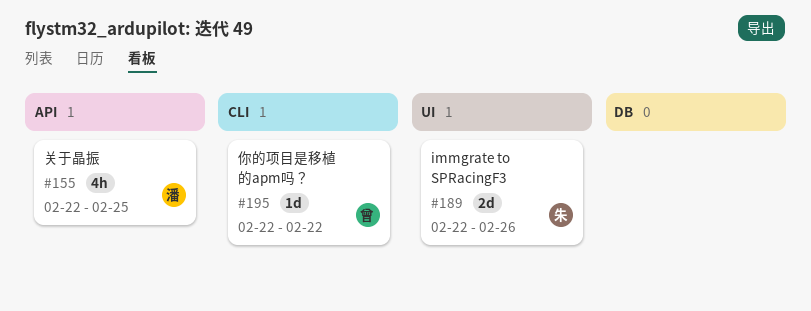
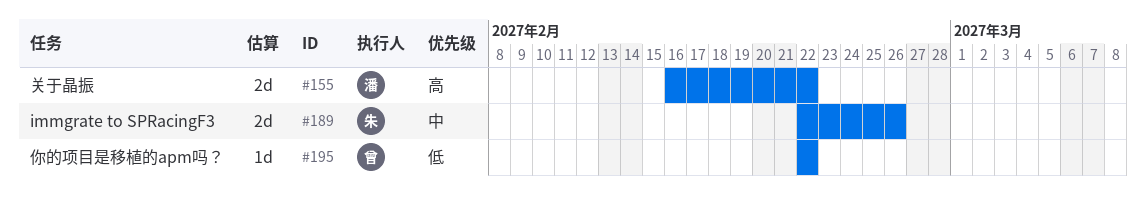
#155, estimate: 4h -> 2d
#155, start: Feb 22 -> Feb 16
#155, due: Feb 25 -> Feb 22

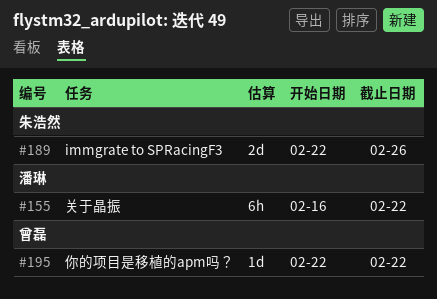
#155, estimate: 2d -> 6h

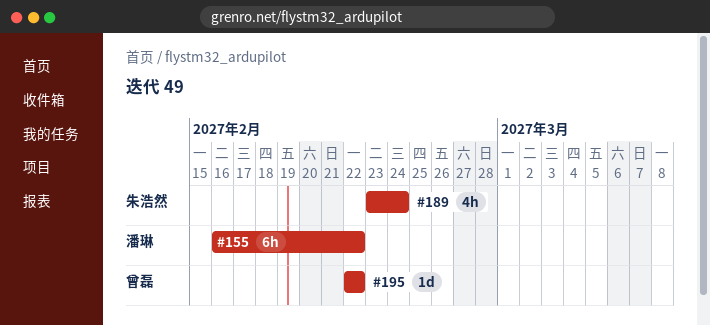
#189, estimate: 2d -> 4h
#189, start: Feb 22 -> Feb 23
#189, due: Feb 26 -> Feb 24

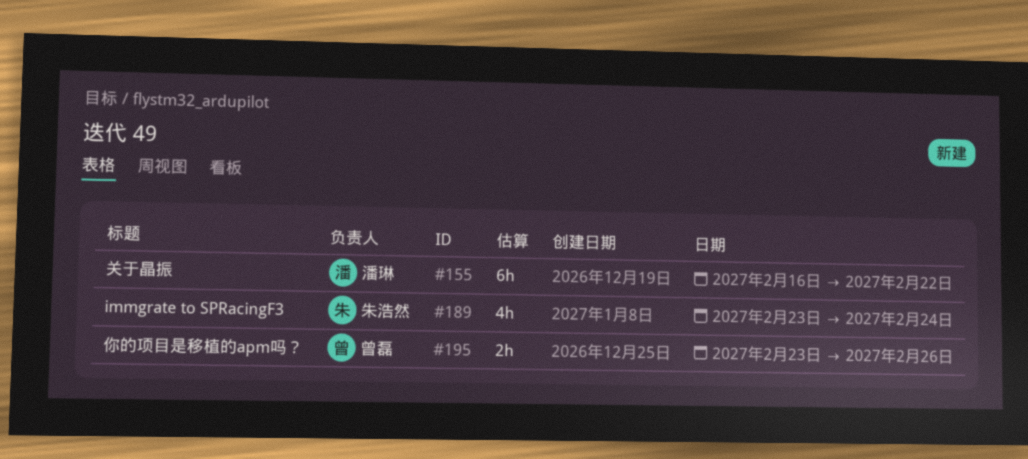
#195, estimate: 1d -> 2h
#195, start: Feb 22 -> Feb 23
#195, due: Feb 22 -> Feb 26

